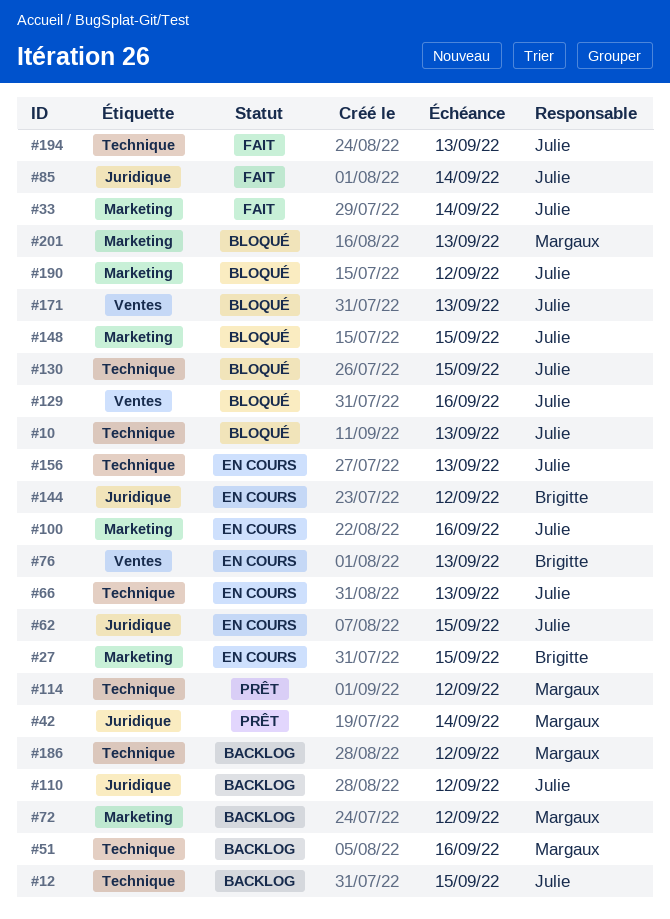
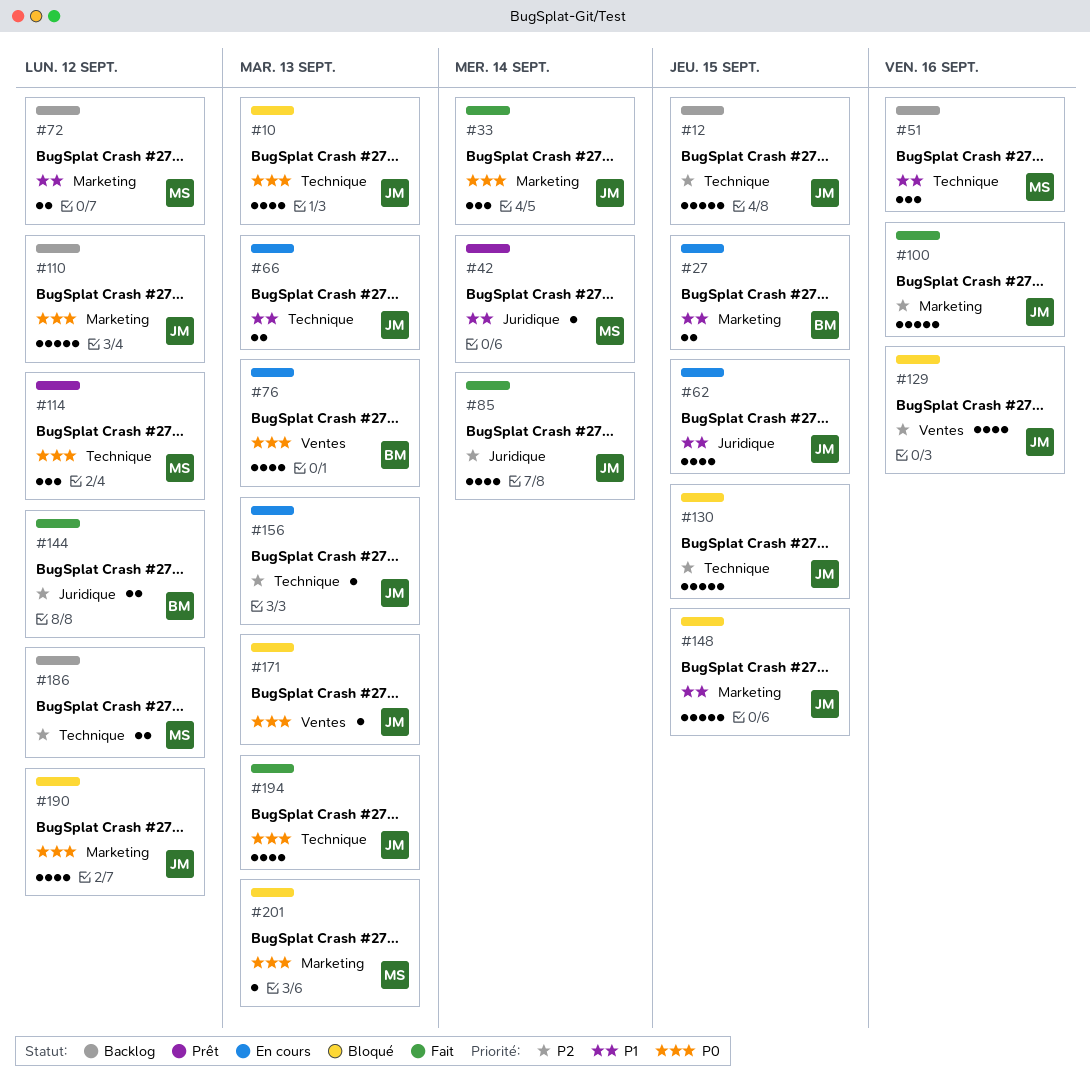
#100, status: En cours -> Fait
#110, label: Juridique -> Marketing
#144, status: En cours -> Fait

